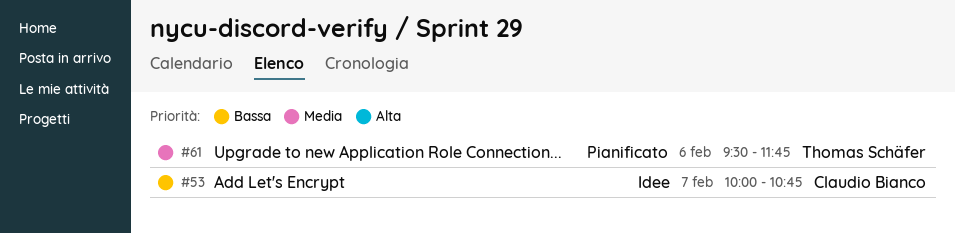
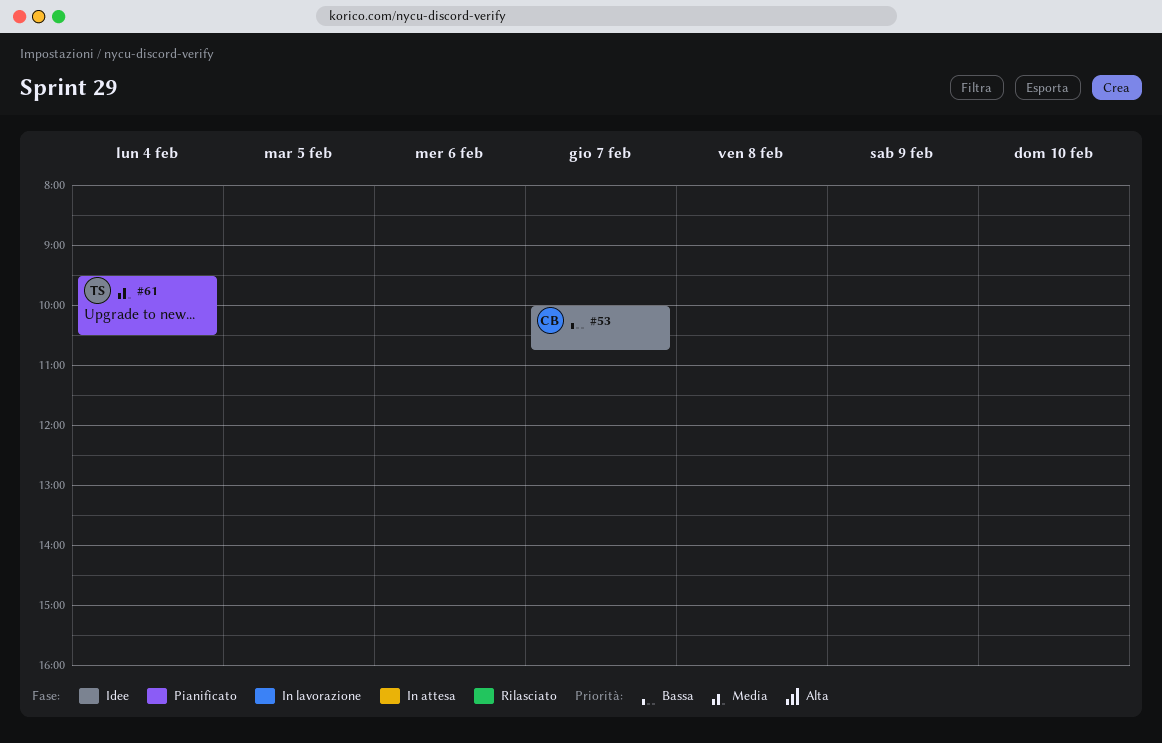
#61, day: Feb 6 -> Feb 4
#61, ends: 11:45 -> 10:30

